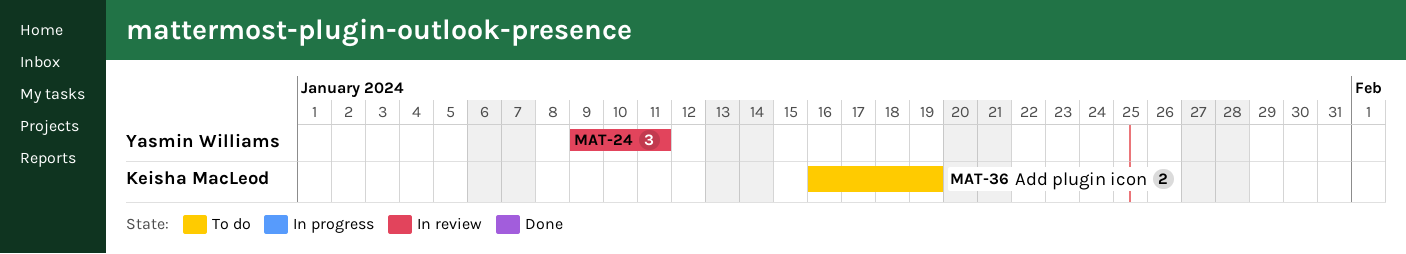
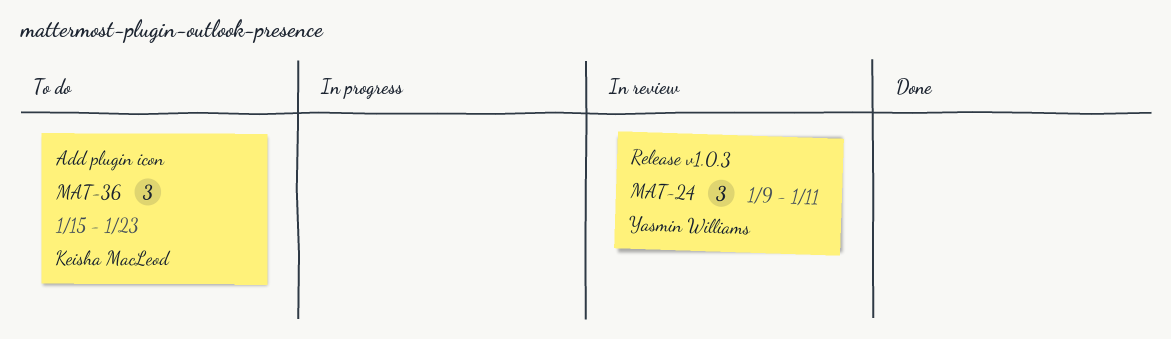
MAT-36, estimate: 2 -> 3
MAT-36, start: Jan 16 -> Jan 15
MAT-36, due: Jan 19 -> Jan 23

